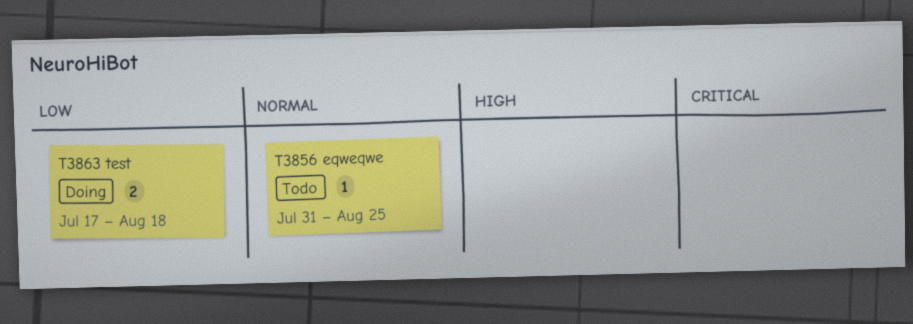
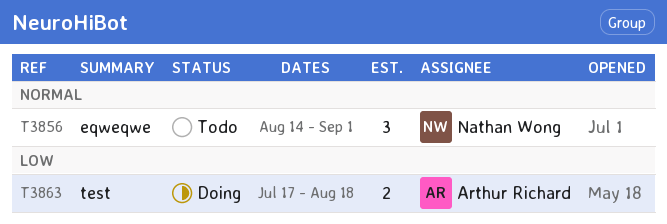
T3856, estimate: 1 -> 3
T3856, start: Jul 31 -> Aug 14
T3856, due: Aug 25 -> Sep 1

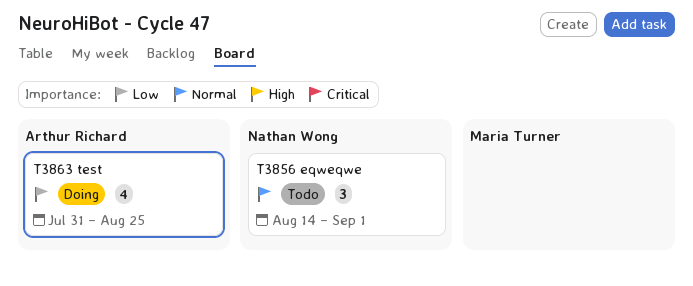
T3863, estimate: 2 -> 4
T3863, start: Jul 17 -> Jul 31
T3863, due: Aug 18 -> Aug 25

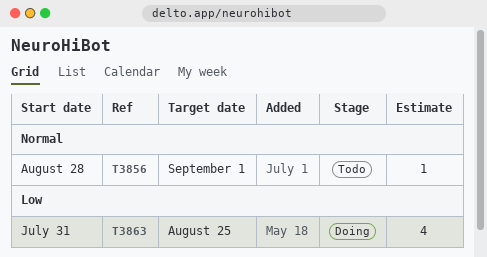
T3856, estimate: 3 -> 1
T3856, start: Aug 14 -> Aug 28

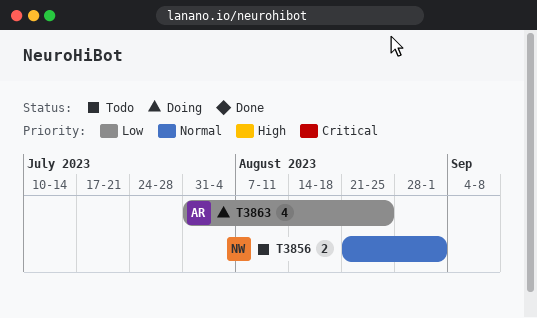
T3856, estimate: 1 -> 2
T3856, start: Aug 28 -> Aug 21

